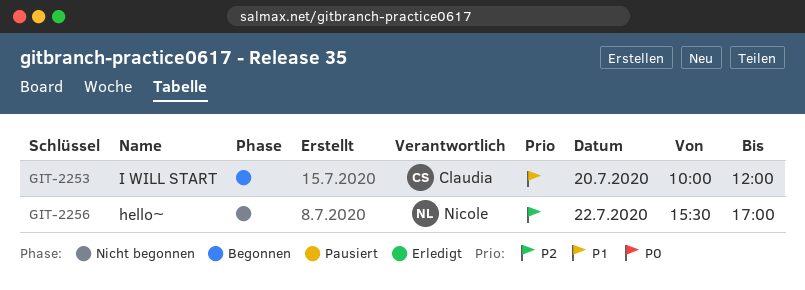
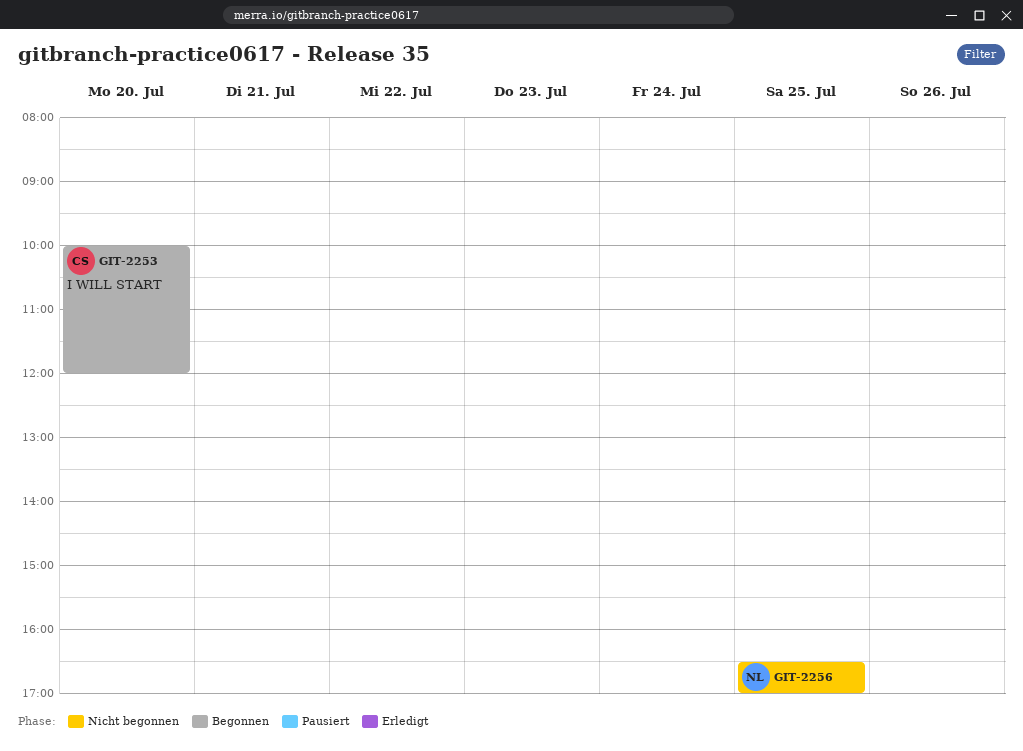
GIT-2256, day: Jul 22 -> Jul 25
GIT-2256, begins: 15:30 -> 16:30

